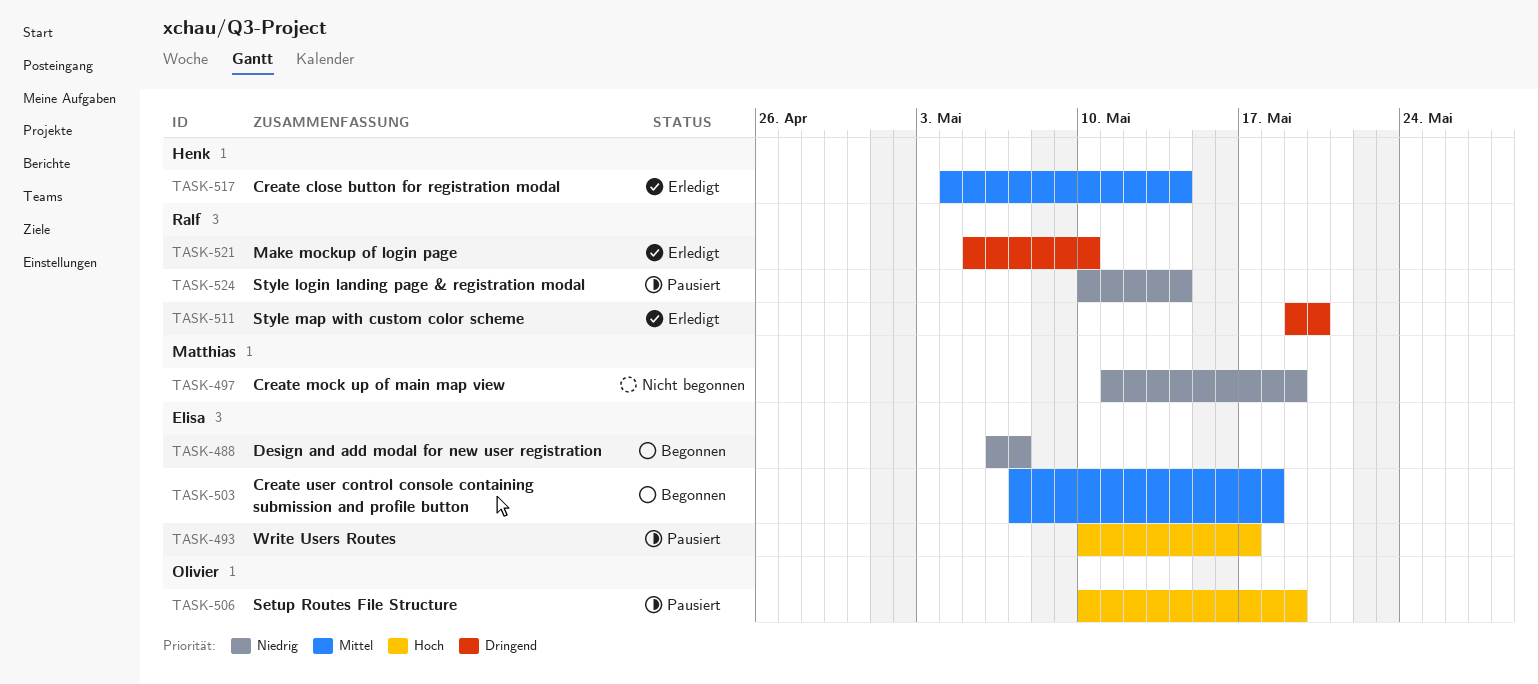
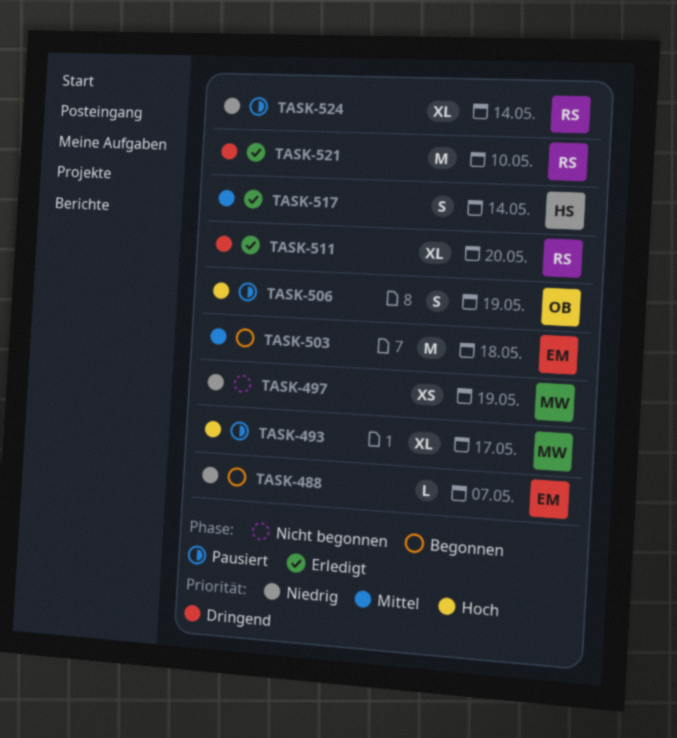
TASK-493, owner: Elisa -> Matthias

